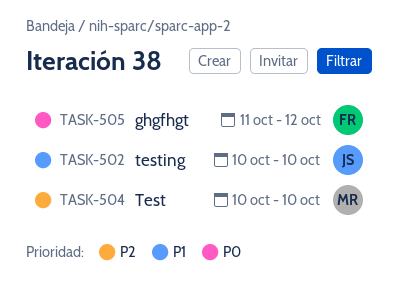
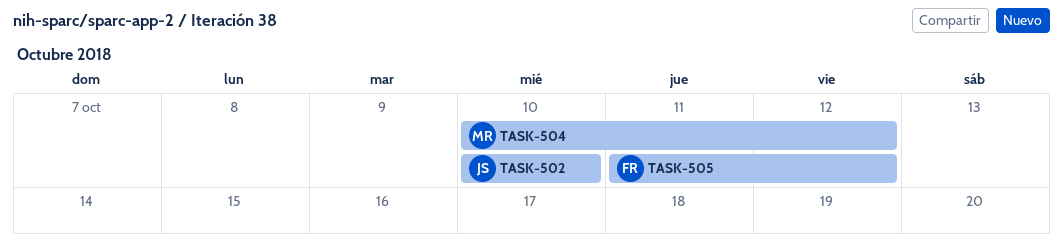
TASK-504, due: Oct 10 -> Oct 12

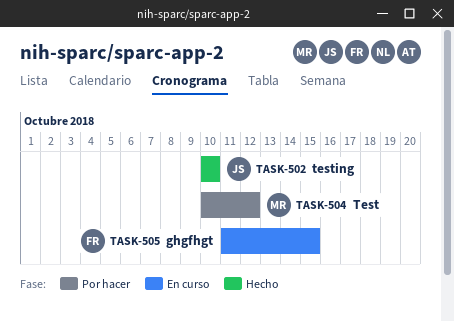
TASK-505, due: Oct 12 -> Oct 15

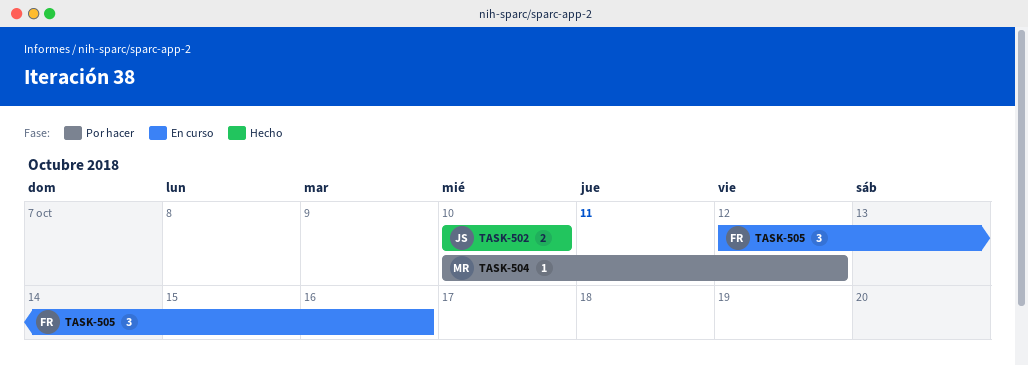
TASK-505, start: Oct 11 -> Oct 12
TASK-505, due: Oct 15 -> Oct 16

